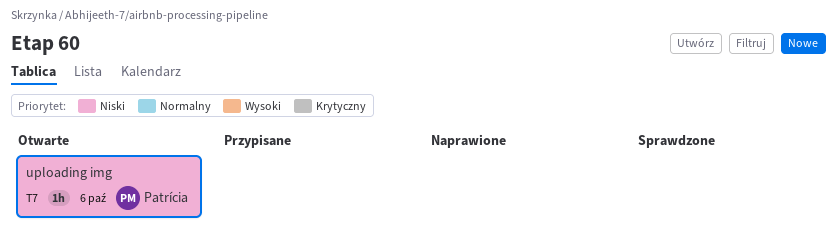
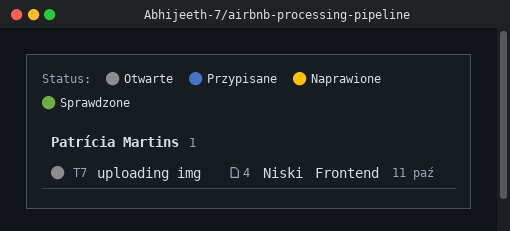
T7, due: Oct 6 -> Oct 11

